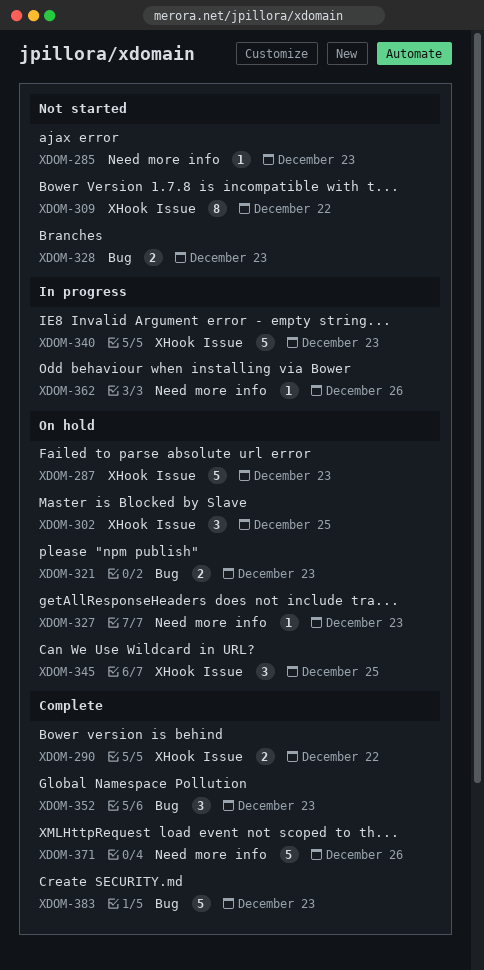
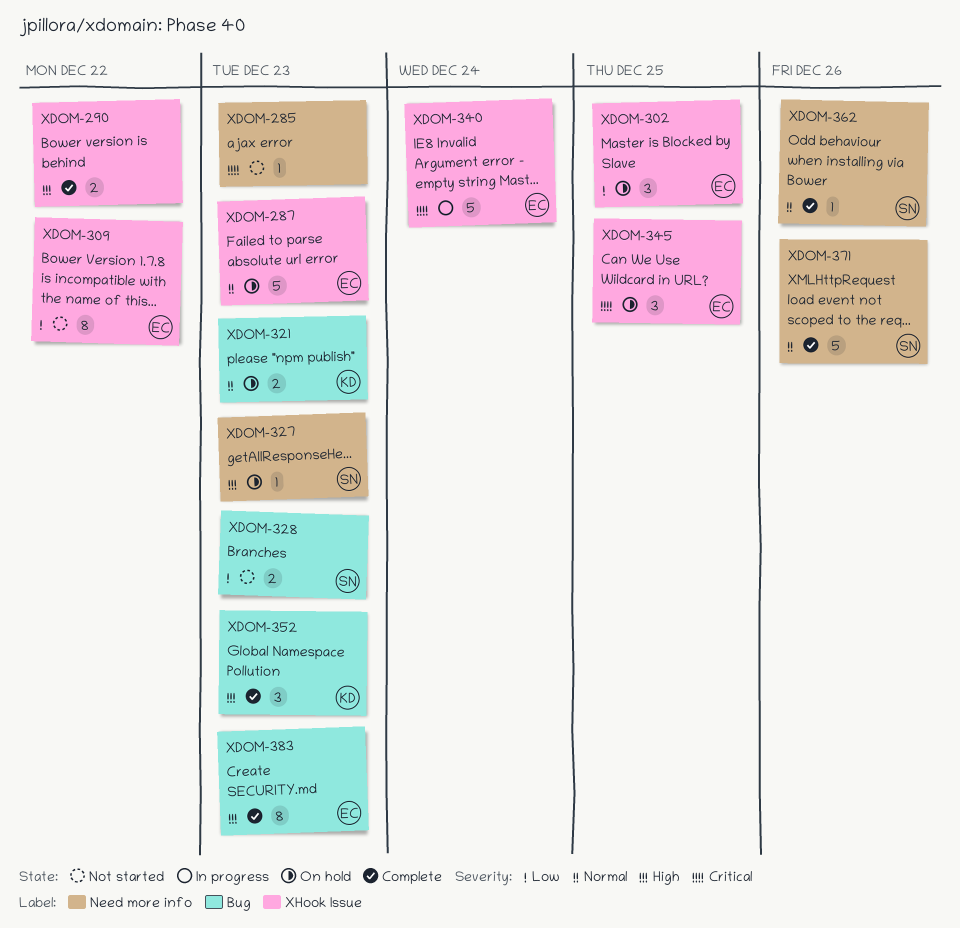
XDOM-340, due: Dec 23 -> Dec 24
XDOM-362, status: In progress -> Complete
XDOM-383, estimate: 5 -> 8

